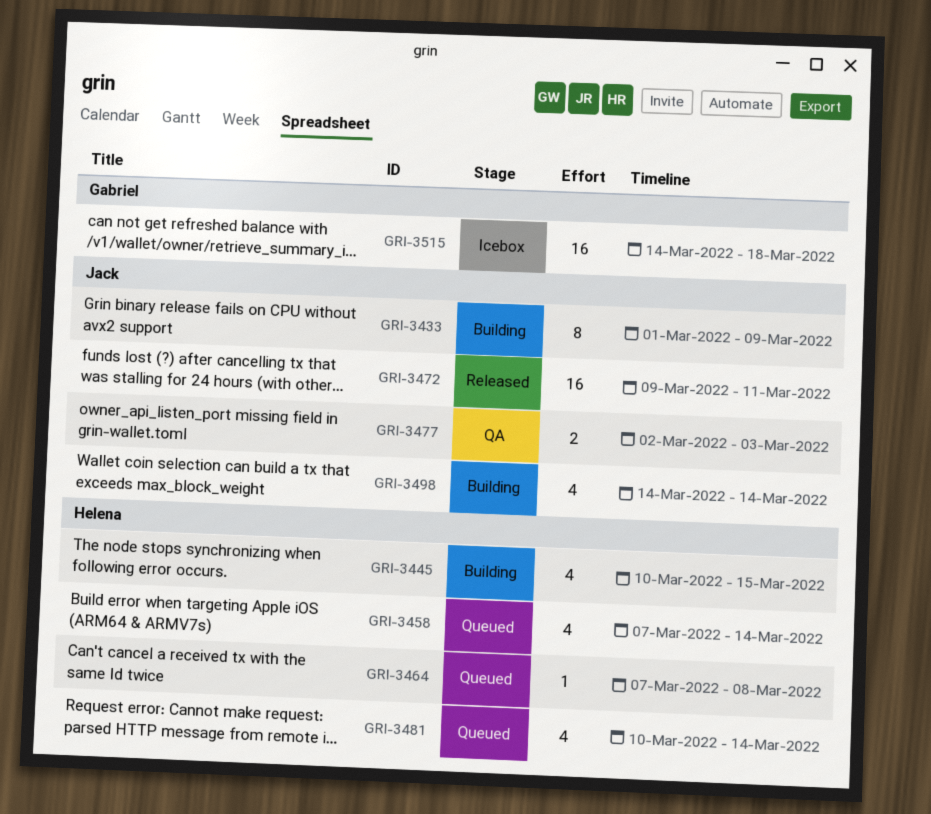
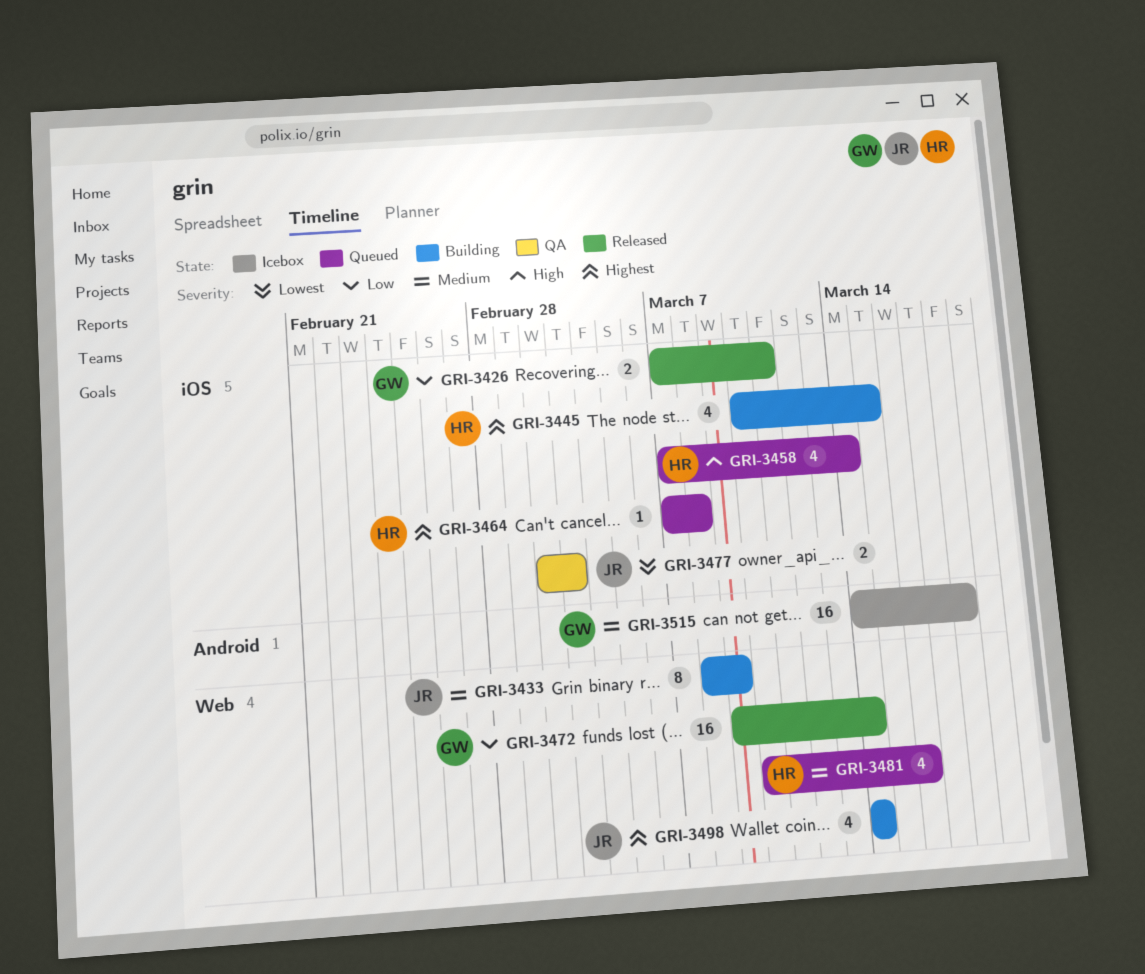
GRI-3426: none -> present
GRI-3433, start: Mar 1 -> Mar 8
GRI-3472, owner: Jack -> Gabriel
GRI-3472, due: Mar 11 -> Mar 14
GRI-3481, due: Mar 14 -> Mar 16

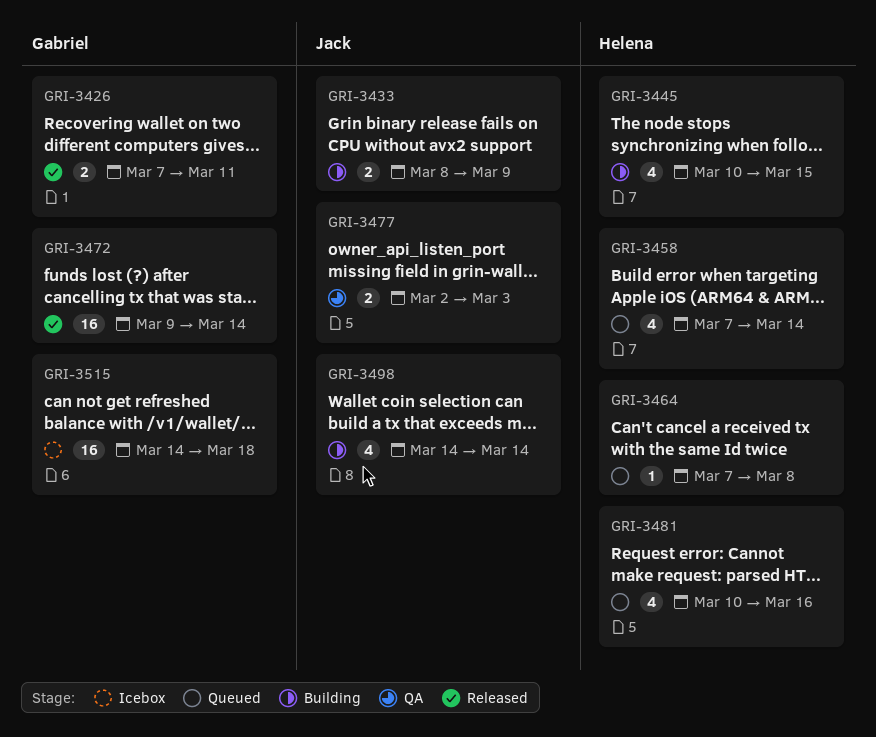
GRI-3433, estimate: 8 -> 2

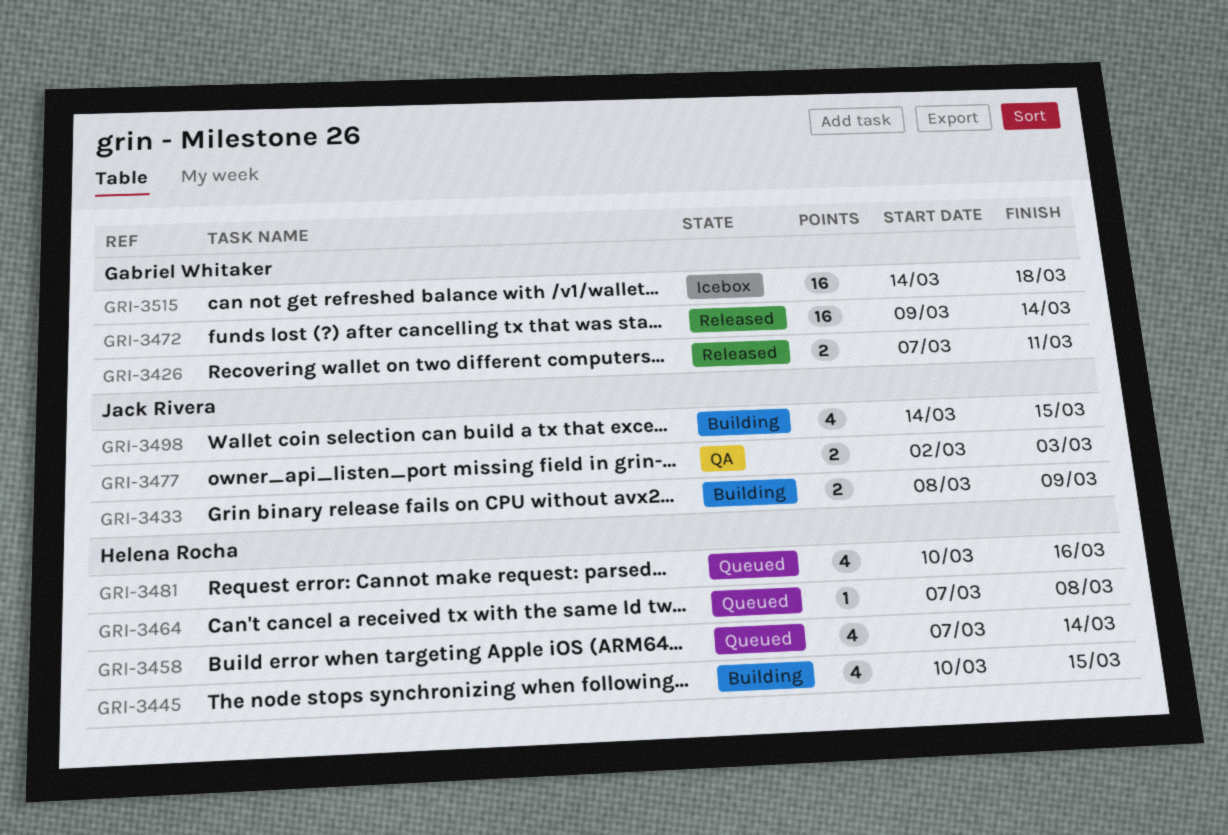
GRI-3498, due: Mar 14 -> Mar 15

